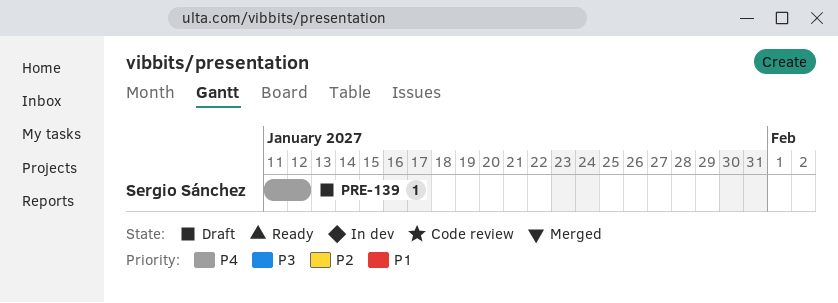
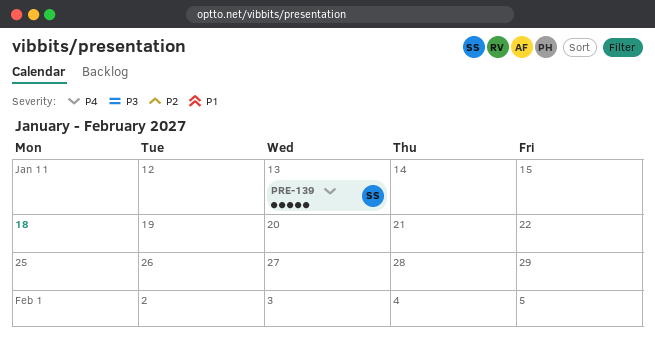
PRE-139, estimate: 1 -> 5
PRE-139, due: Jan 12 -> Jan 13

